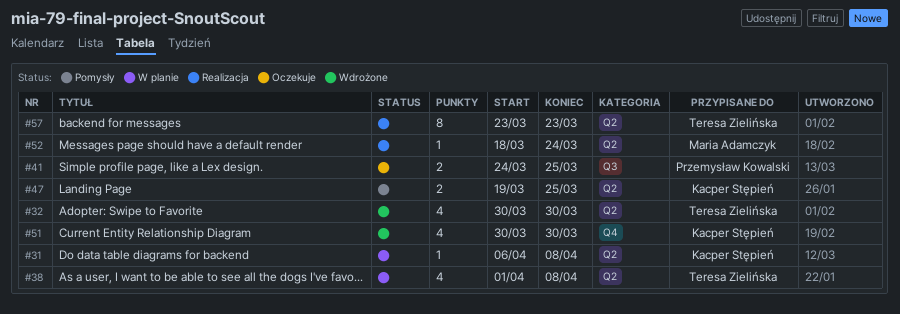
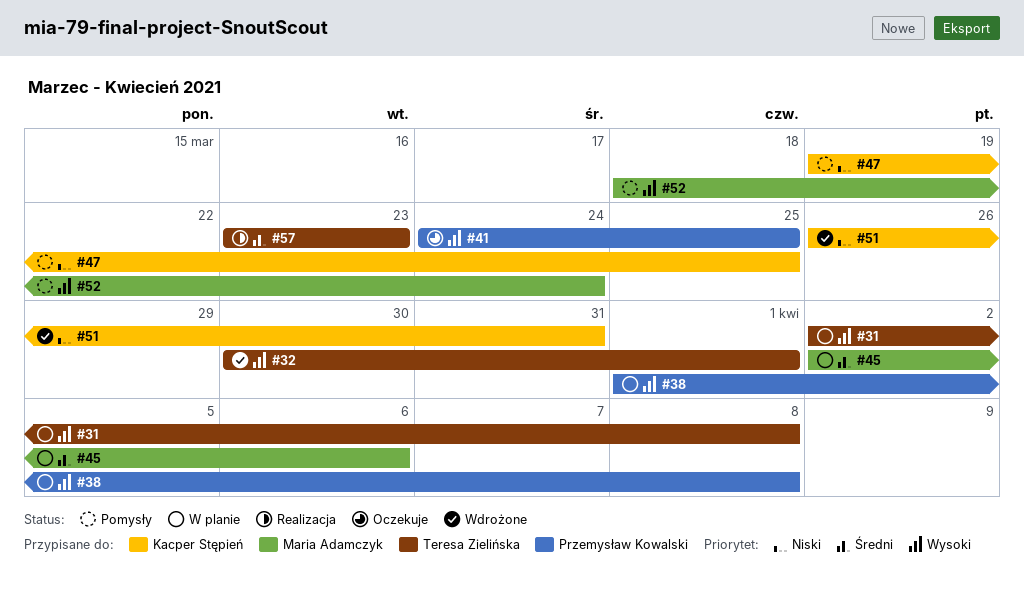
#31, owner: Kacper Stępień -> Teresa Zielińska
#31, start: Apr 6 -> Apr 2
#32, due: Mar 30 -> Apr 1
#38, owner: Teresa Zielińska -> Przemysław Kowalski
#45: none -> present
#51, start: Mar 30 -> Mar 26
#51, due: Mar 30 -> Mar 31
#52, status: Realizacja -> Pomysły

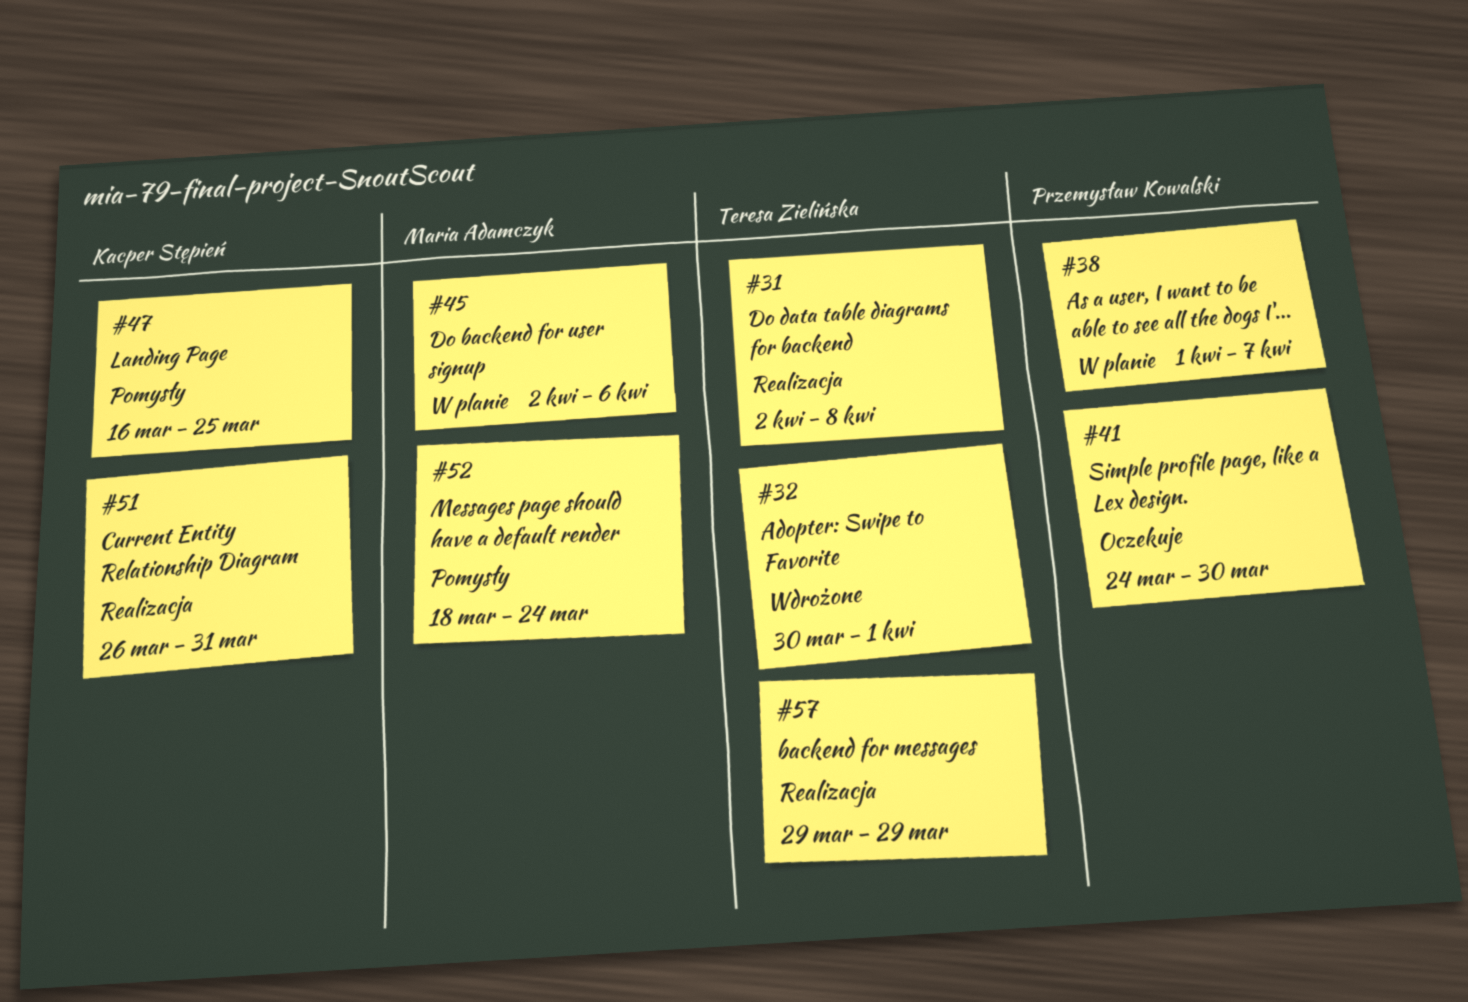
#31, status: W planie -> Realizacja
#38, due: Apr 8 -> Apr 7
#41, due: Mar 25 -> Mar 30
#47, start: Mar 19 -> Mar 16
#51, status: Wdrożone -> Realizacja
#57, start: Mar 23 -> Mar 29
#57, due: Mar 23 -> Mar 29

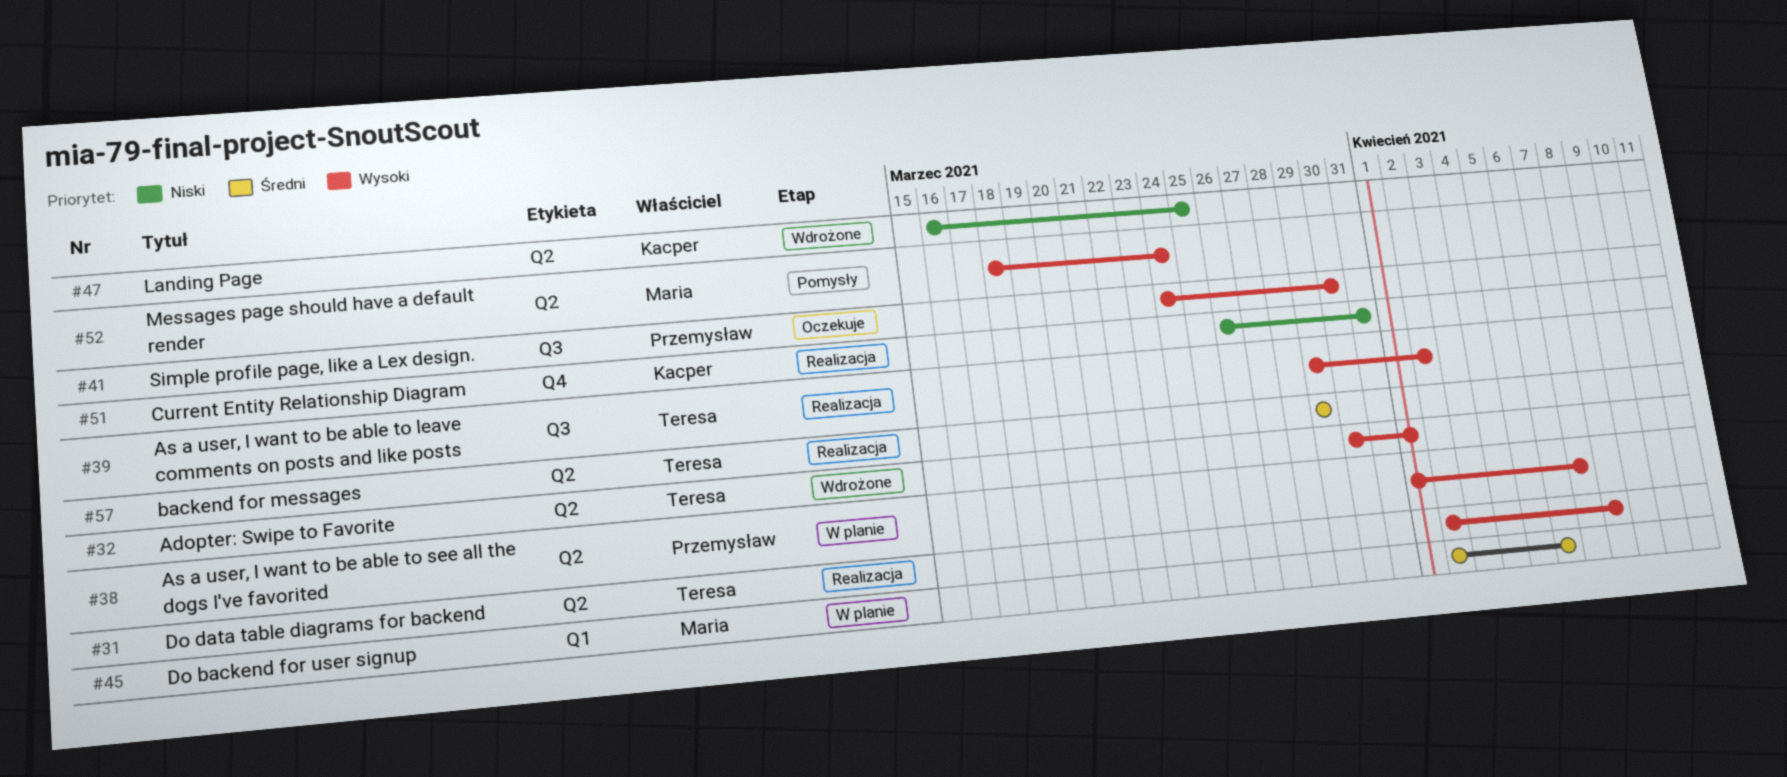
#39: none -> present
#47, status: Pomysły -> Wdrożone

